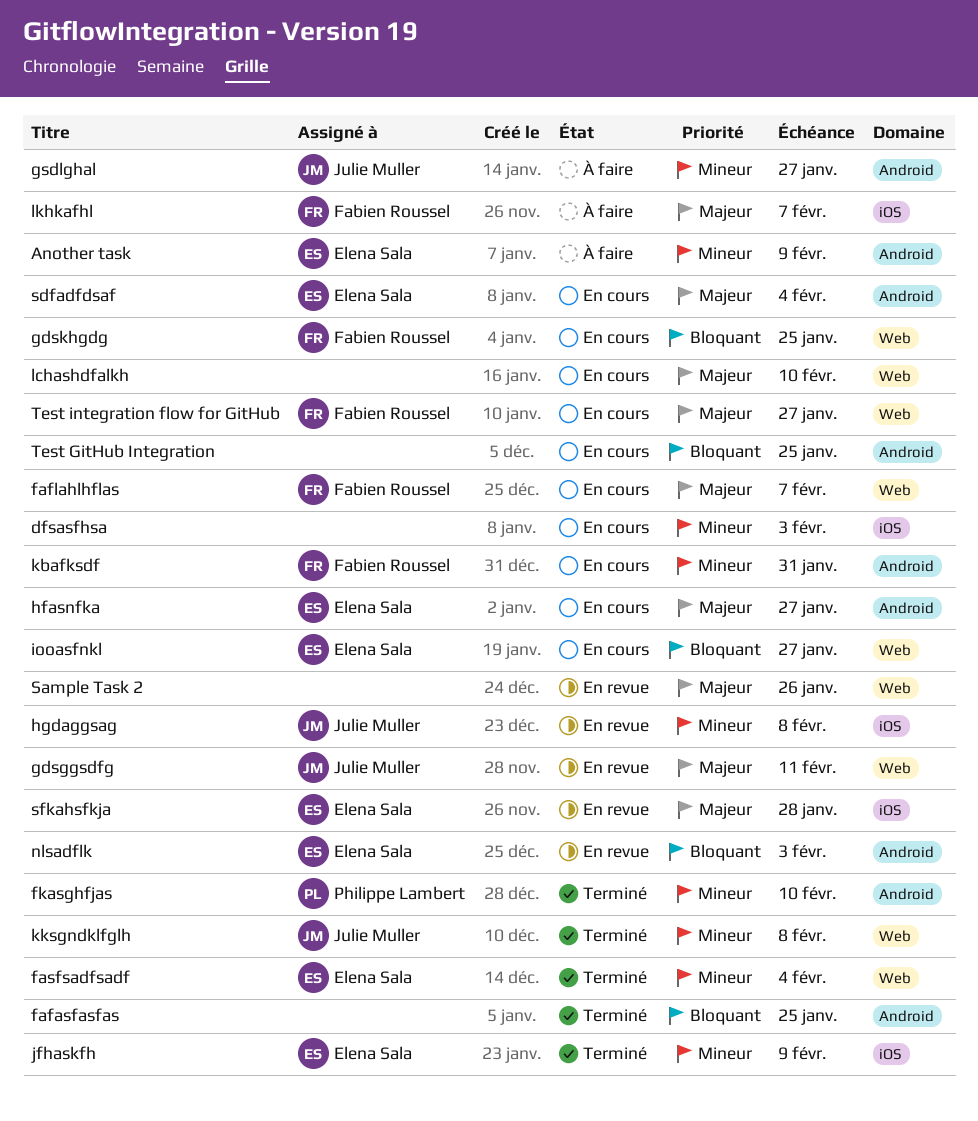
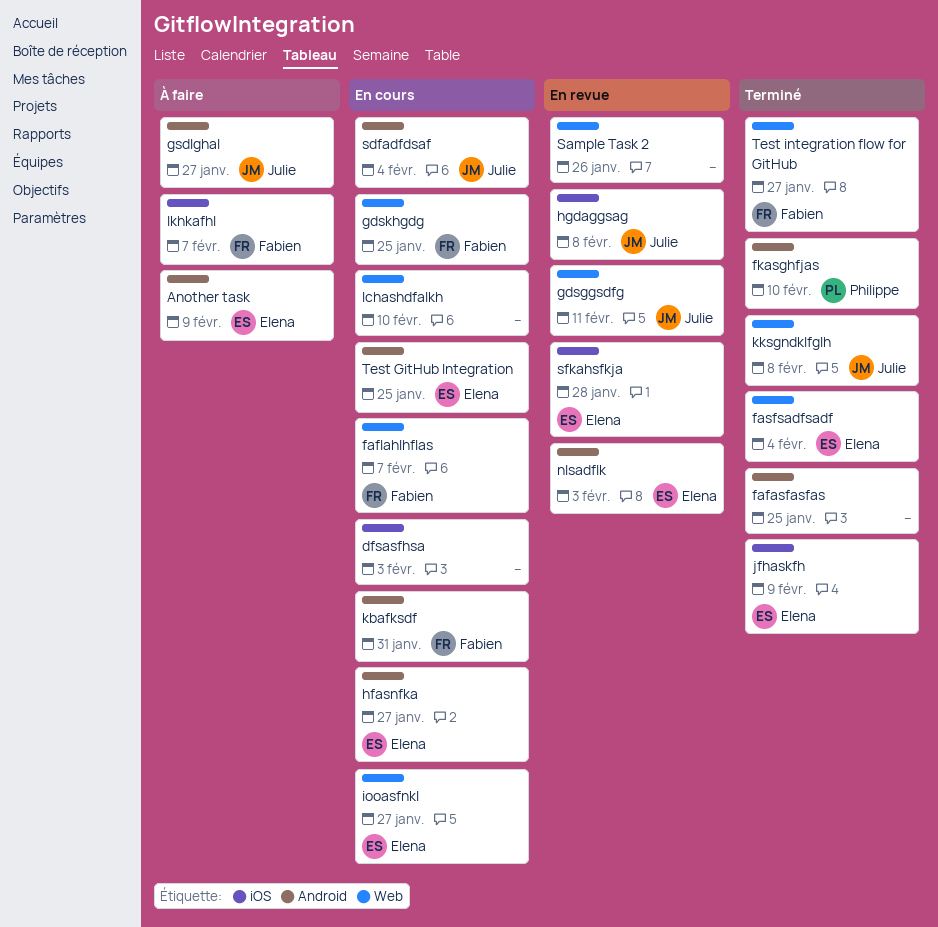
sdfadfdsaf, owner: Elena Sala -> Julie Muller
Test GitHub Integration, owner: none -> Elena Sala
Test integration flow for GitHub, status: En cours -> Terminé

